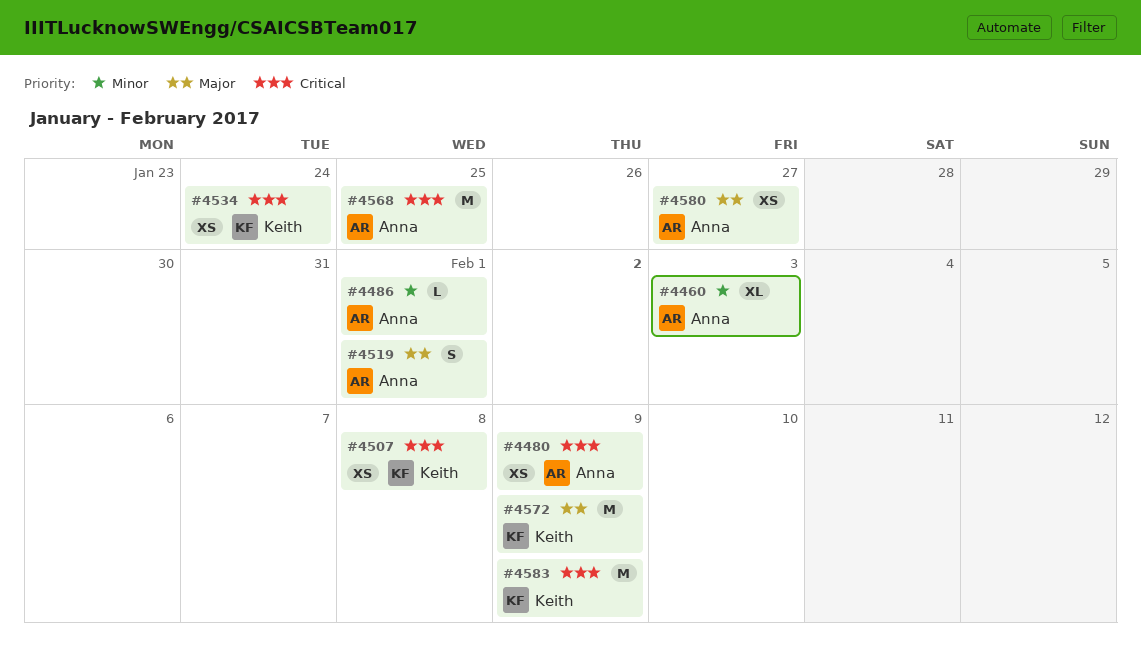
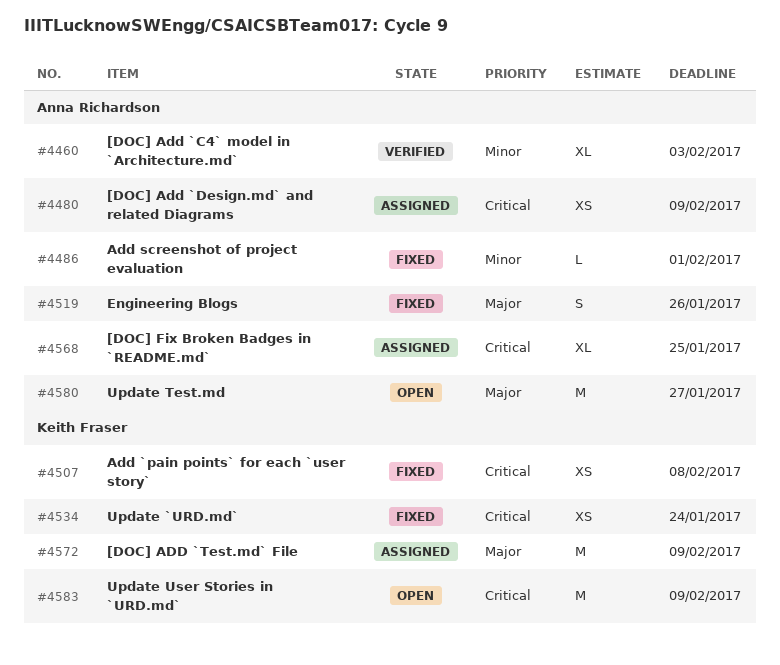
#4519, due: Feb 1 -> Jan 26
#4568, estimate: M -> XL
#4580, estimate: XS -> M

